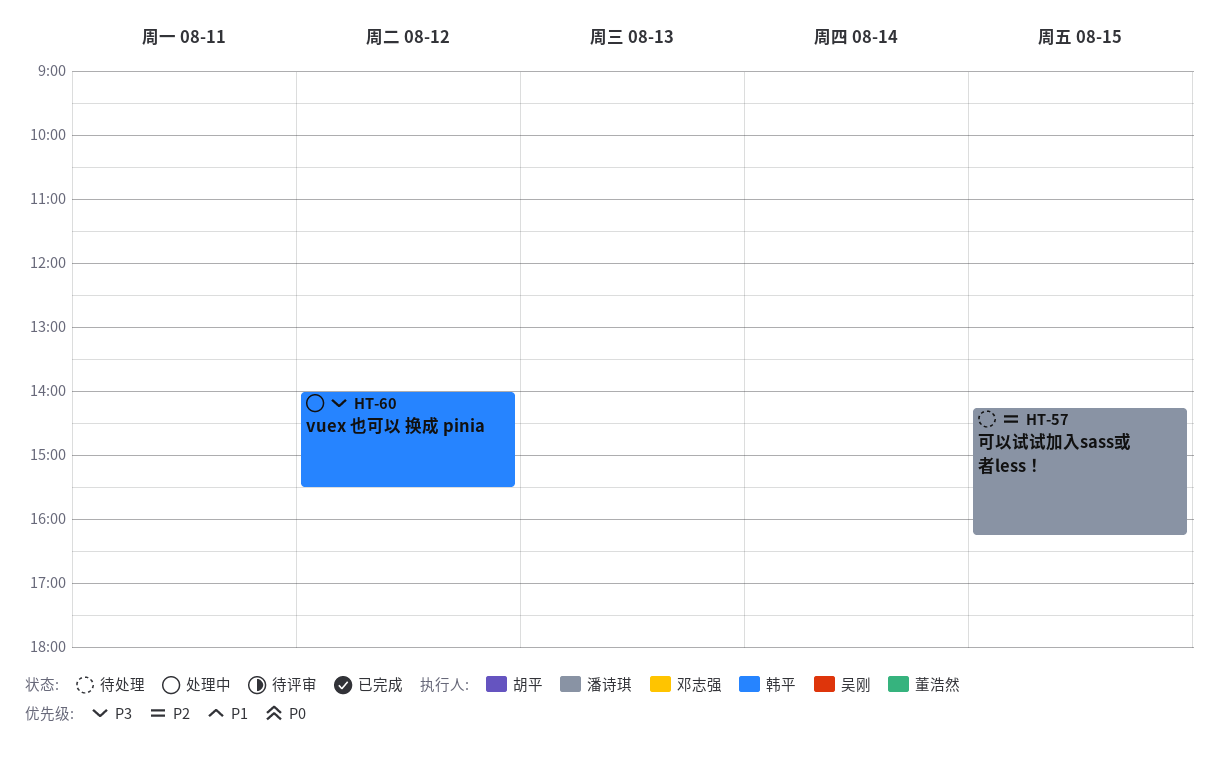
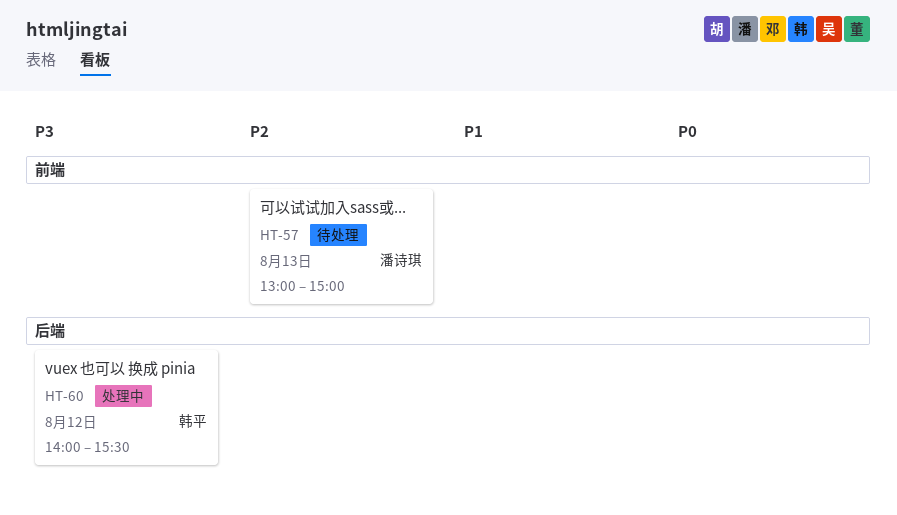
HT-57, day: Aug 15 -> Aug 13
HT-57, begins: 14:15 -> 13:00
HT-57, ends: 16:15 -> 15:00

